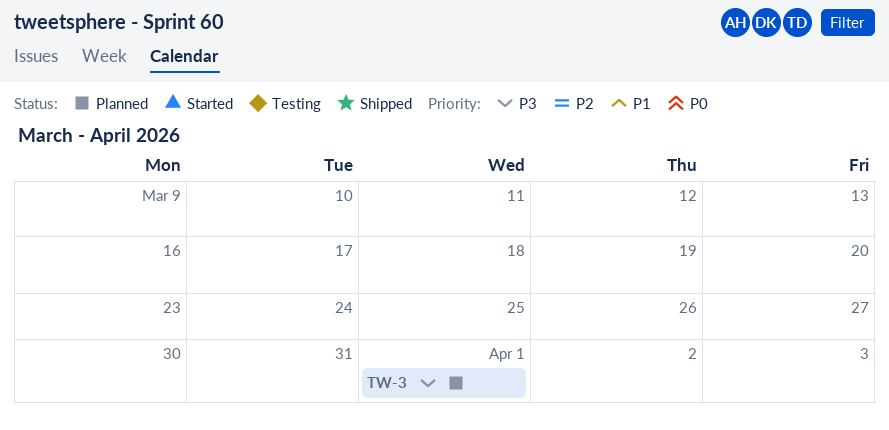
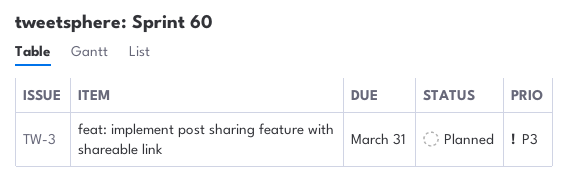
TW-3, due: Apr 1 -> Mar 31

